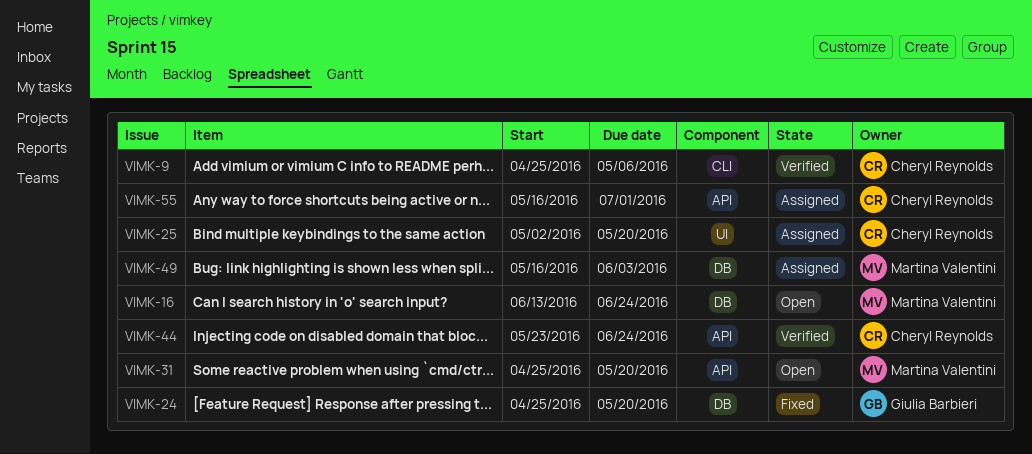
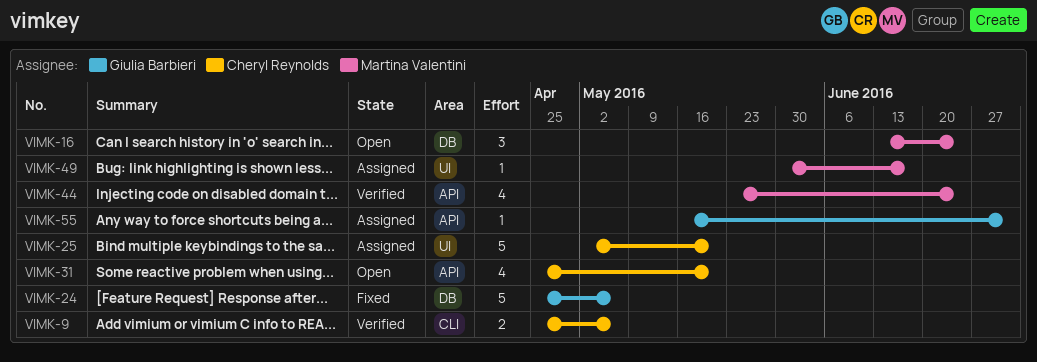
VIMK-24, due: May 20 -> May 6
VIMK-31, owner: Martina Valentini -> Cheryl Reynolds
VIMK-44, owner: Cheryl Reynolds -> Martina Valentini
VIMK-49, label: DB -> UI
VIMK-49, start: May 16 -> May 30
VIMK-49, due: Jun 3 -> Jun 17
VIMK-55, owner: Cheryl Reynolds -> Giulia Barbieri

